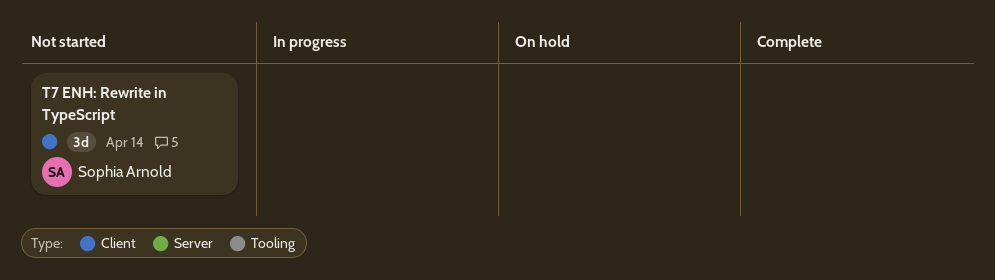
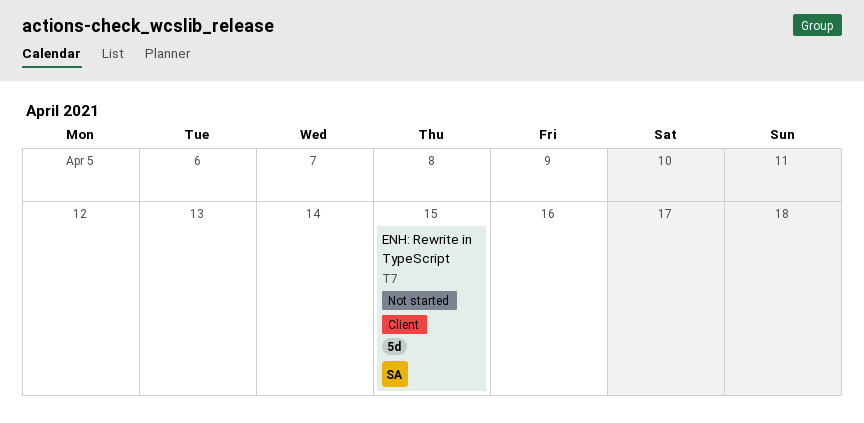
T7, estimate: 3d -> 5d
T7, due: Apr 14 -> Apr 15

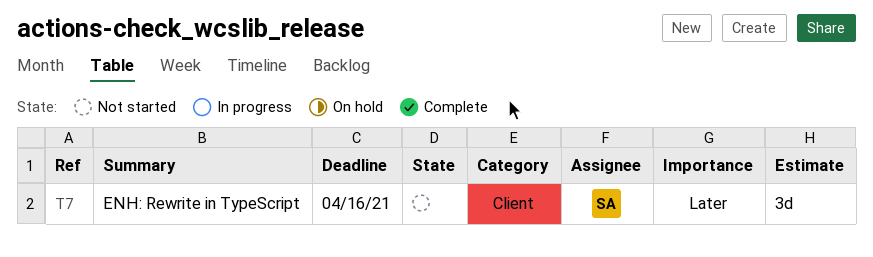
T7, estimate: 5d -> 3d
T7, due: Apr 15 -> Apr 16

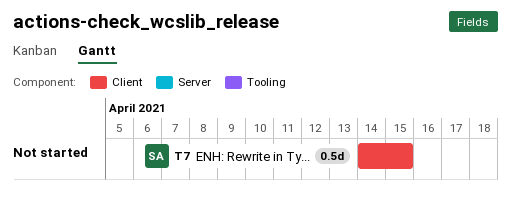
T7, estimate: 3d -> 0.5d
T7, due: Apr 16 -> Apr 15

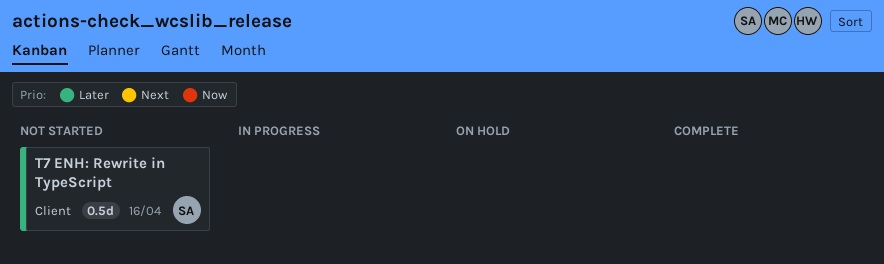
T7, due: Apr 15 -> Apr 16

